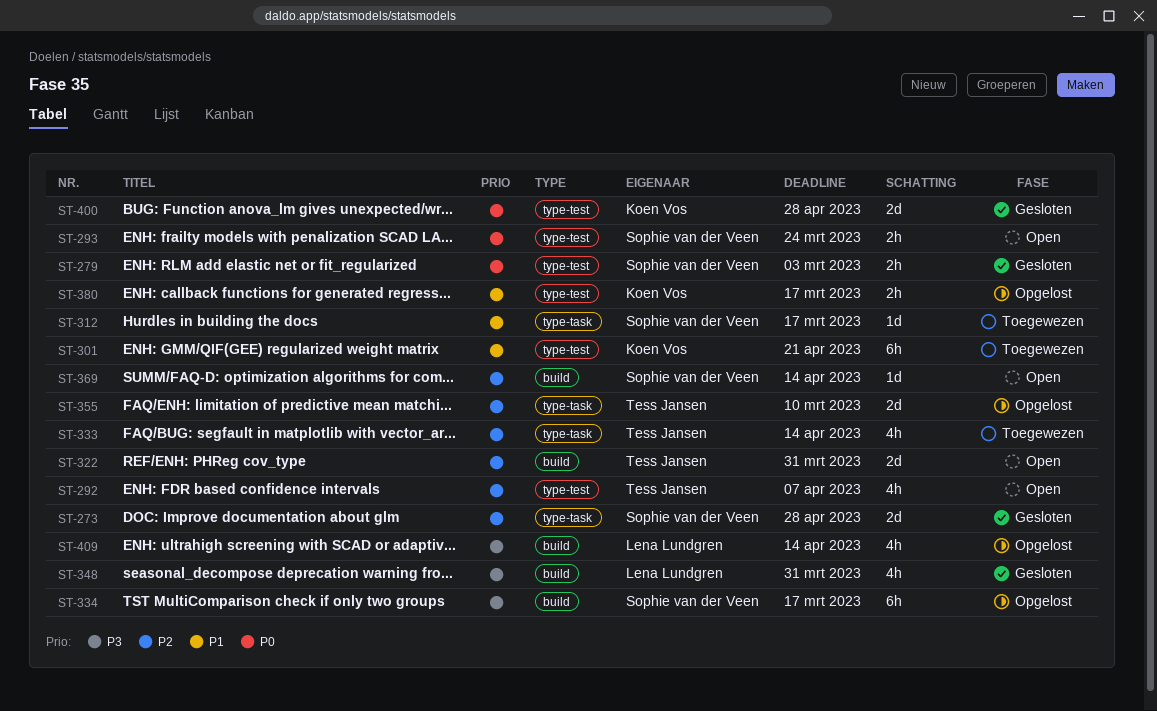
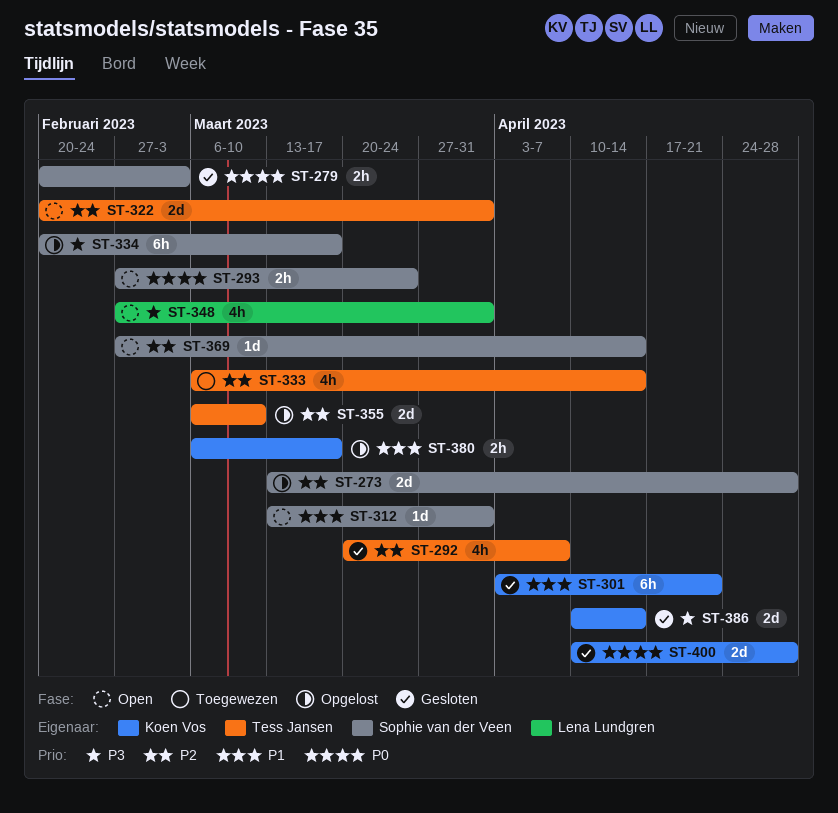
ST-273, status: Gesloten -> Opgelost
ST-292, status: Open -> Gesloten
ST-301, status: Toegewezen -> Gesloten
ST-312, status: Toegewezen -> Open
ST-312, due: Mar 17 -> Mar 31
ST-348, status: Gesloten -> Open
ST-386: none -> present
ST-409: present -> none

